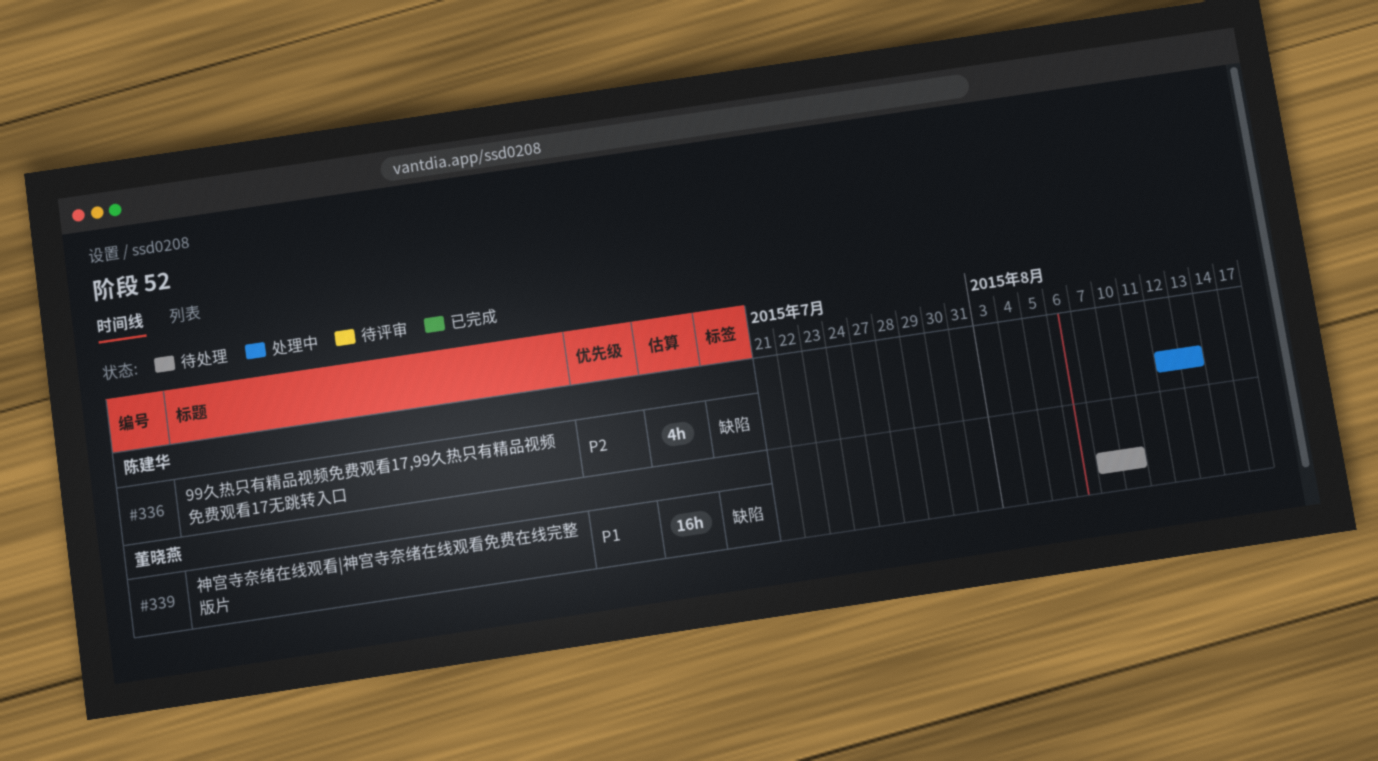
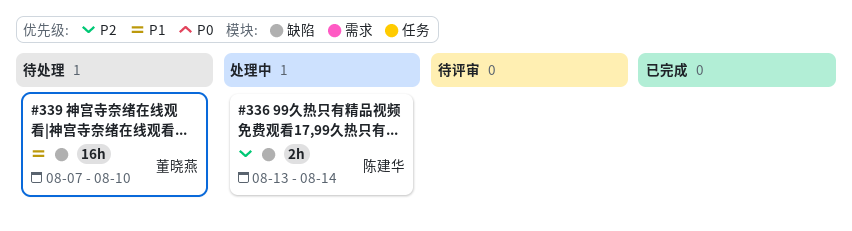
#336, estimate: 4h -> 2h
#336, start: Aug 12 -> Aug 13
#336, due: Aug 13 -> Aug 14

